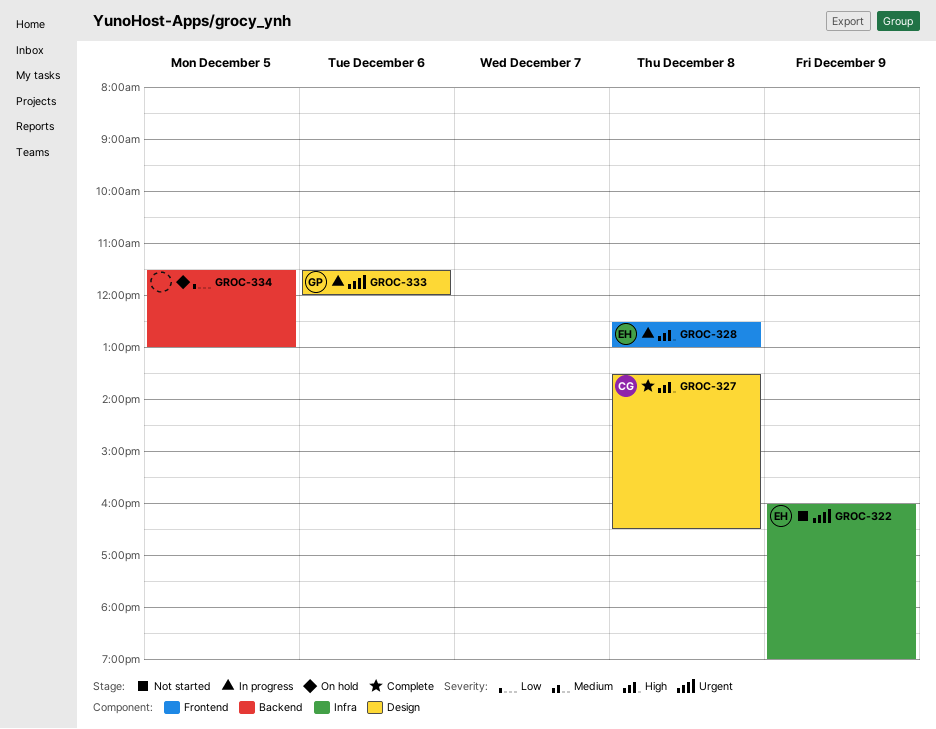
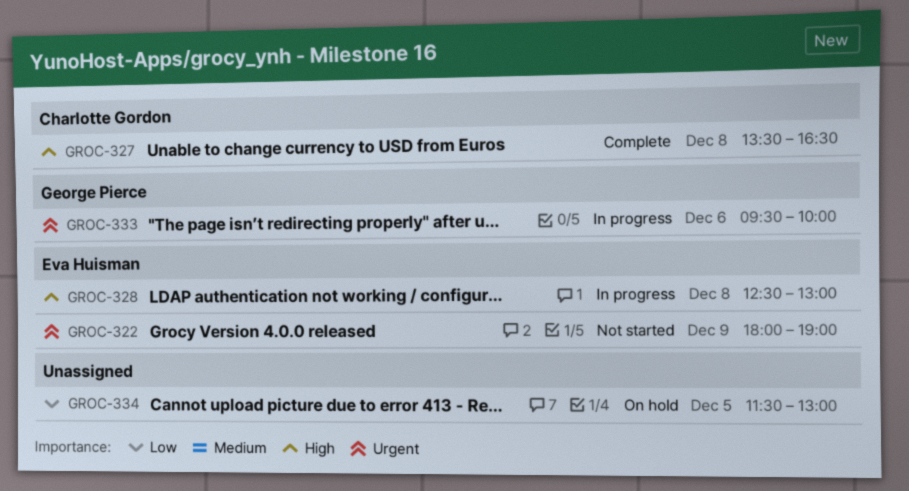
GROC-322, begins: 16:00 -> 18:00
GROC-333, begins: 11:30 -> 09:30
GROC-333, ends: 12:00 -> 10:00

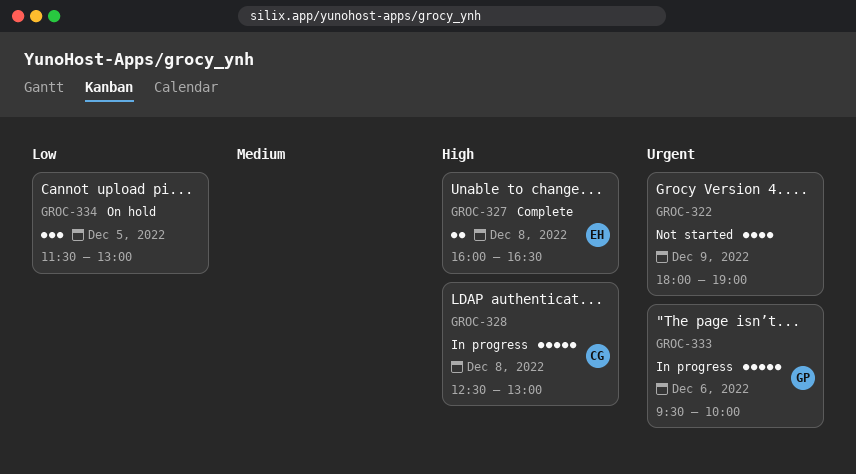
GROC-322, owner: Eva Huisman -> none
GROC-327, owner: Charlotte Gordon -> Eva Huisman
GROC-327, begins: 13:30 -> 16:00
GROC-328, owner: Eva Huisman -> Charlotte Gordon

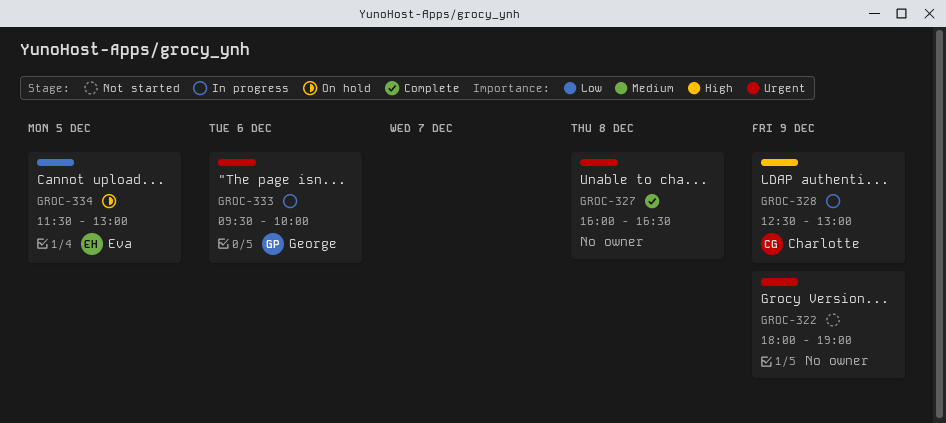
GROC-327, owner: Eva -> none
GROC-327, priority: High -> Urgent
GROC-328, day: Dec 8 -> Dec 9
GROC-334, owner: none -> Eva

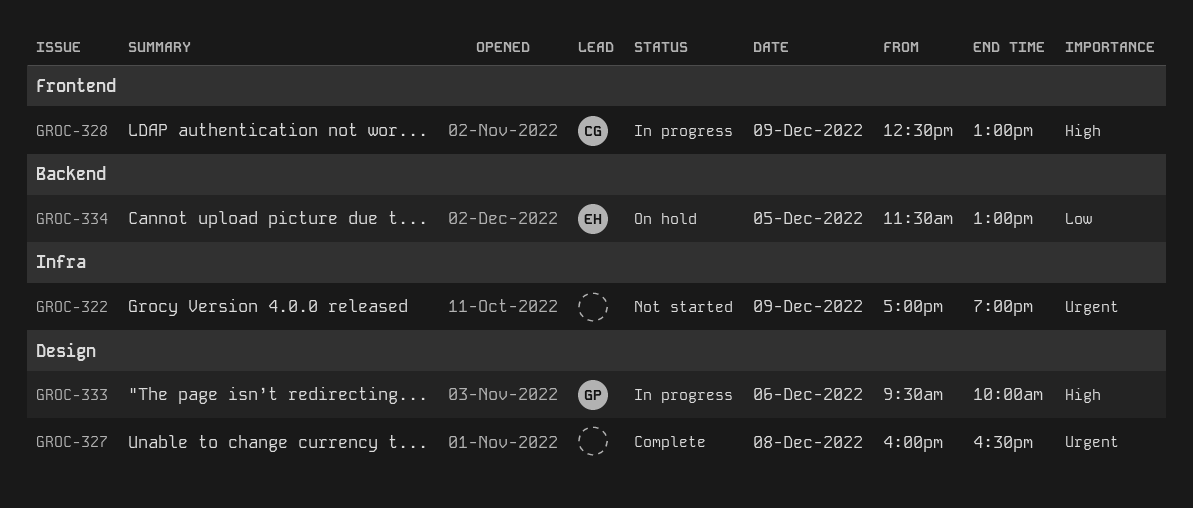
GROC-322, begins: 18:00 -> 17:00
GROC-333, priority: Urgent -> High

